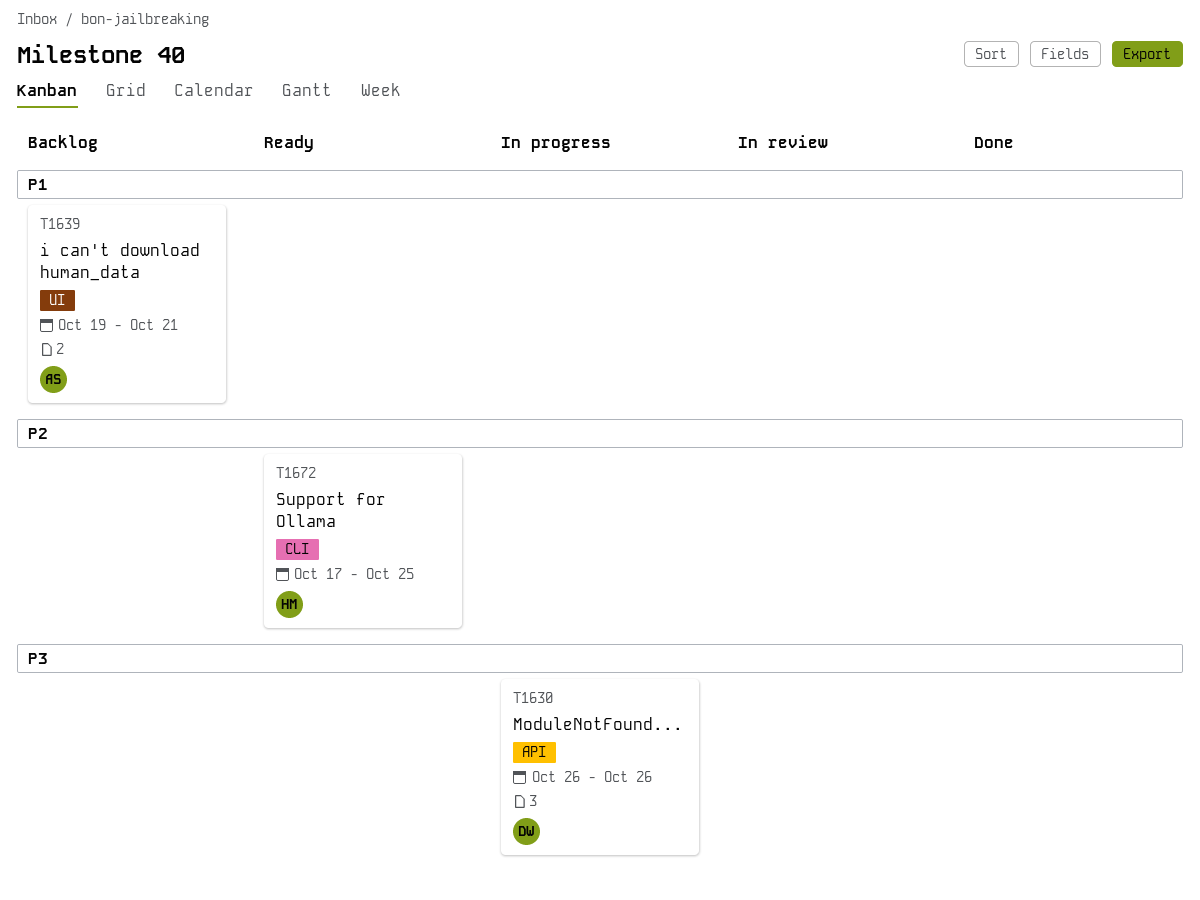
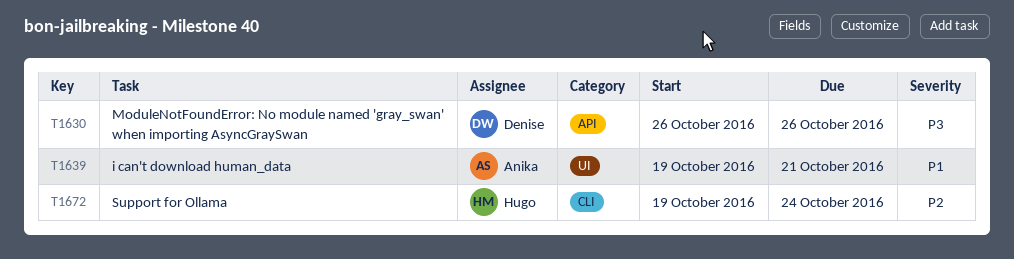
T1672, start: Oct 17 -> Oct 19
T1672, due: Oct 25 -> Oct 24

